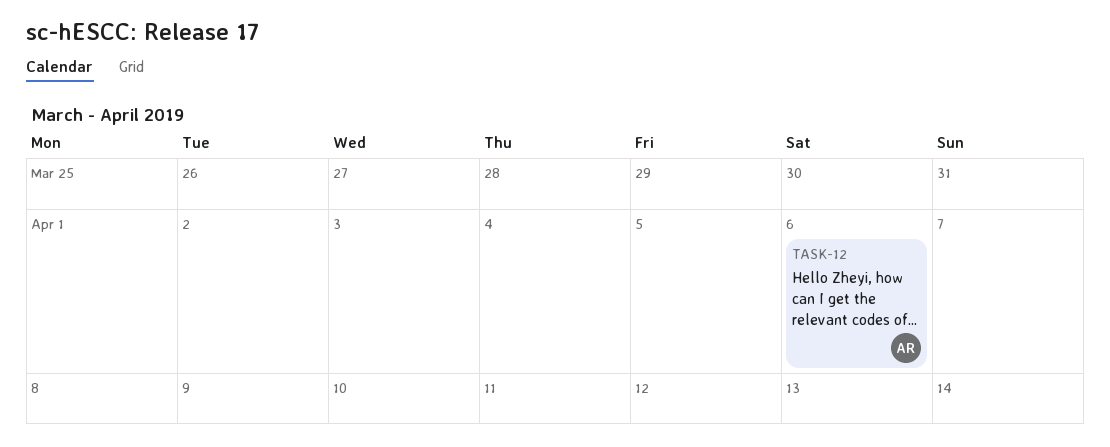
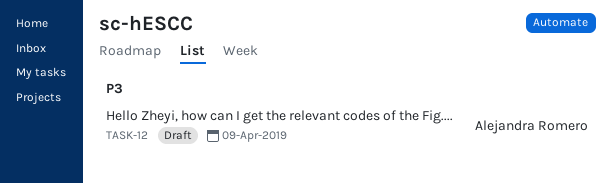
TASK-12, due: Apr 6 -> Apr 9

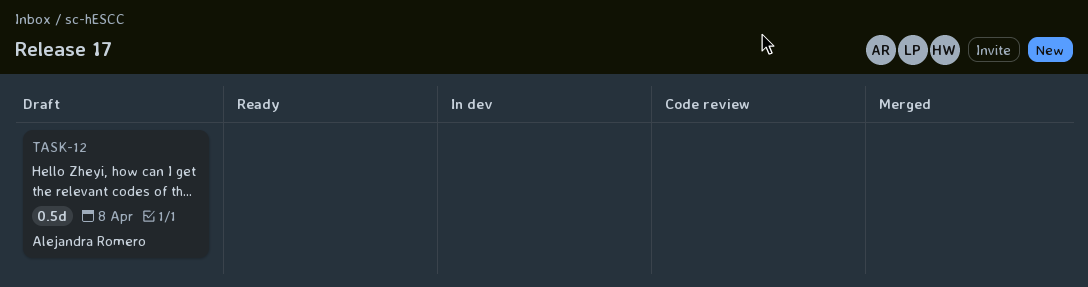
TASK-12, due: Apr 9 -> Apr 8

